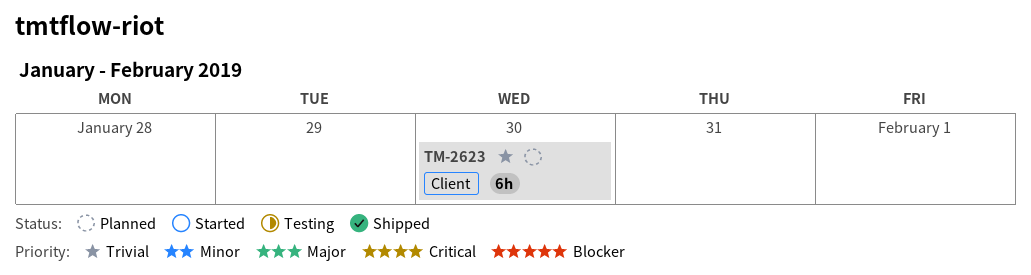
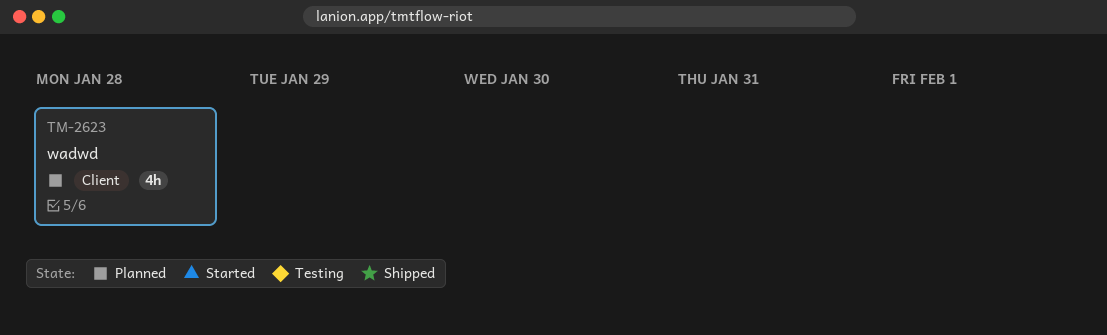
TM-2623, estimate: 6h -> 4h
TM-2623, due: Jan 30 -> Jan 28

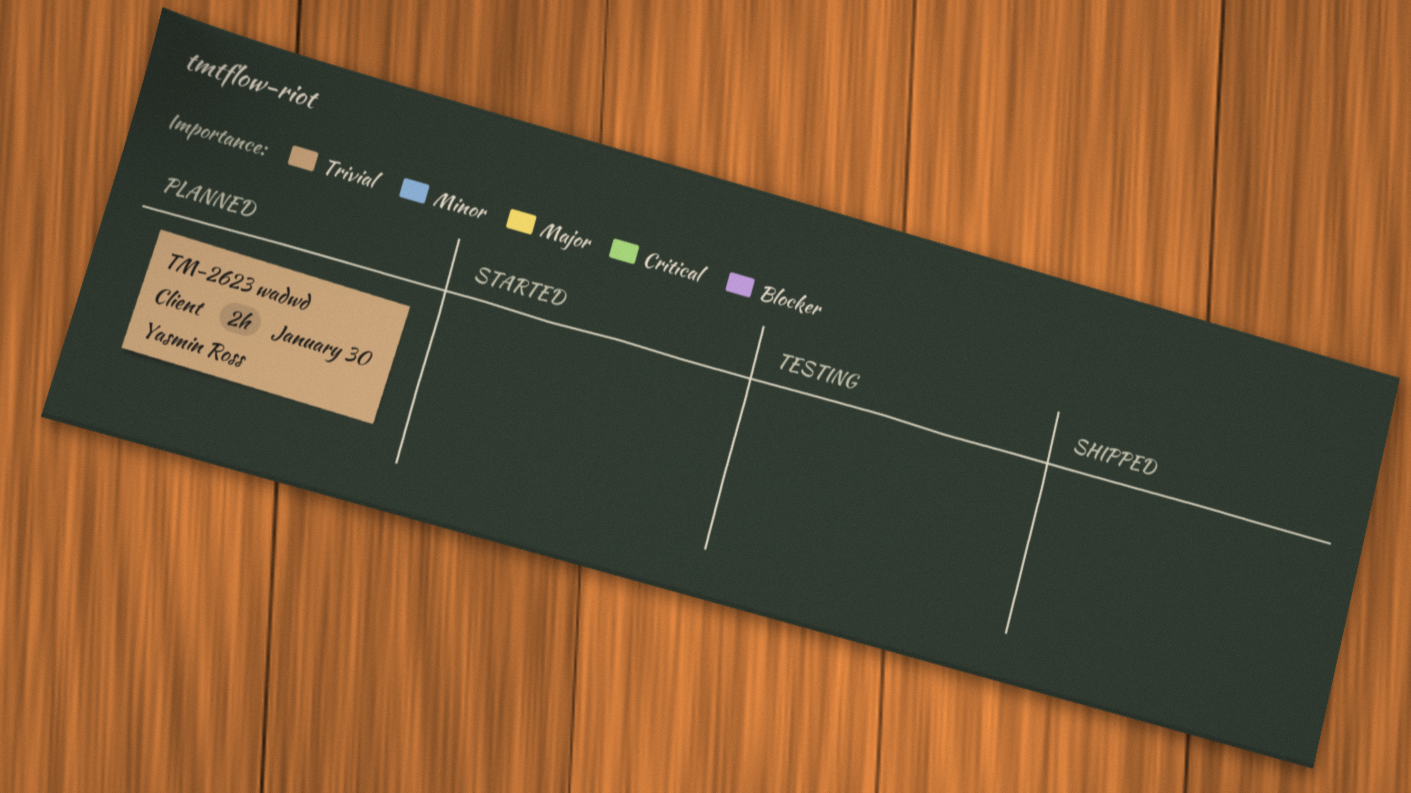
TM-2623, estimate: 4h -> 2h
TM-2623, due: Jan 28 -> Jan 30

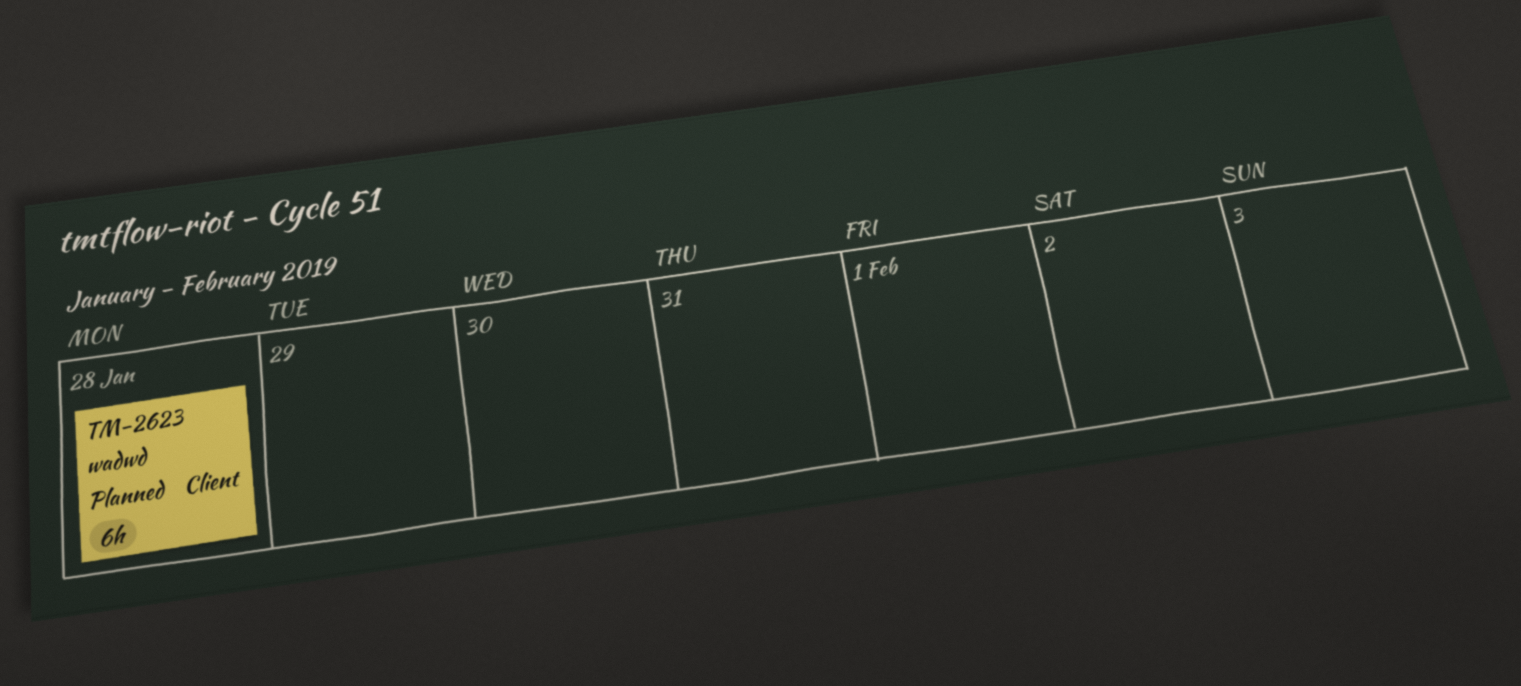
TM-2623, estimate: 2h -> 6h
TM-2623, due: Jan 30 -> Jan 28

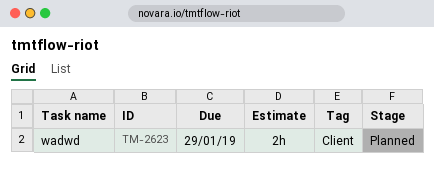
TM-2623, estimate: 6h -> 2h
TM-2623, due: Jan 28 -> Jan 29

